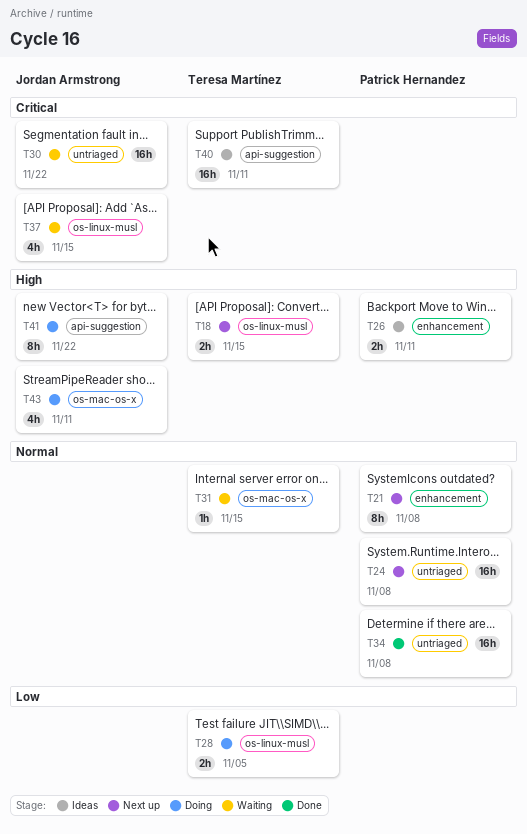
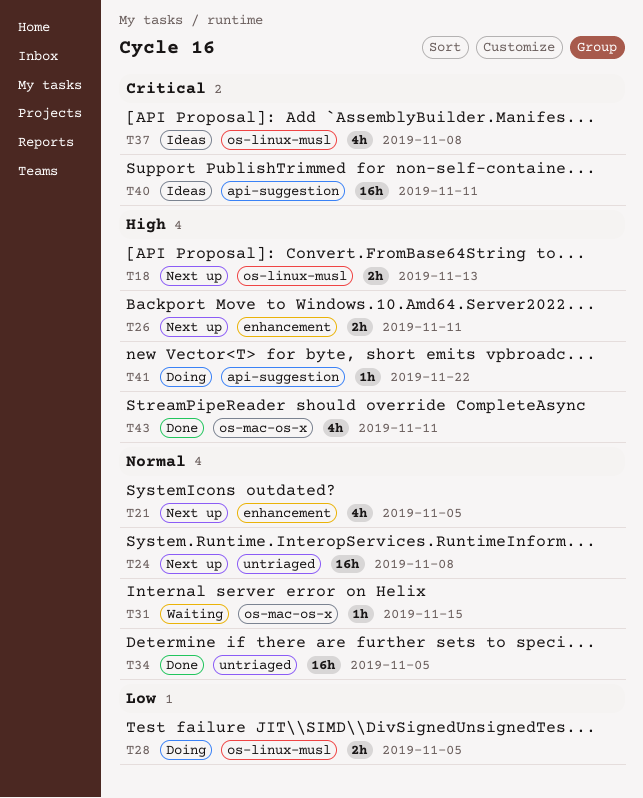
T18, due: Nov 15 -> Nov 13
T21, estimate: 8h -> 4h
T21, due: Nov 8 -> Nov 5
T26, status: Ideas -> Next up
T30: present -> none
T34, due: Nov 8 -> Nov 5
T37, status: Waiting -> Ideas
T37, due: Nov 15 -> Nov 8
T41, estimate: 8h -> 1h
T43, status: Doing -> Done

